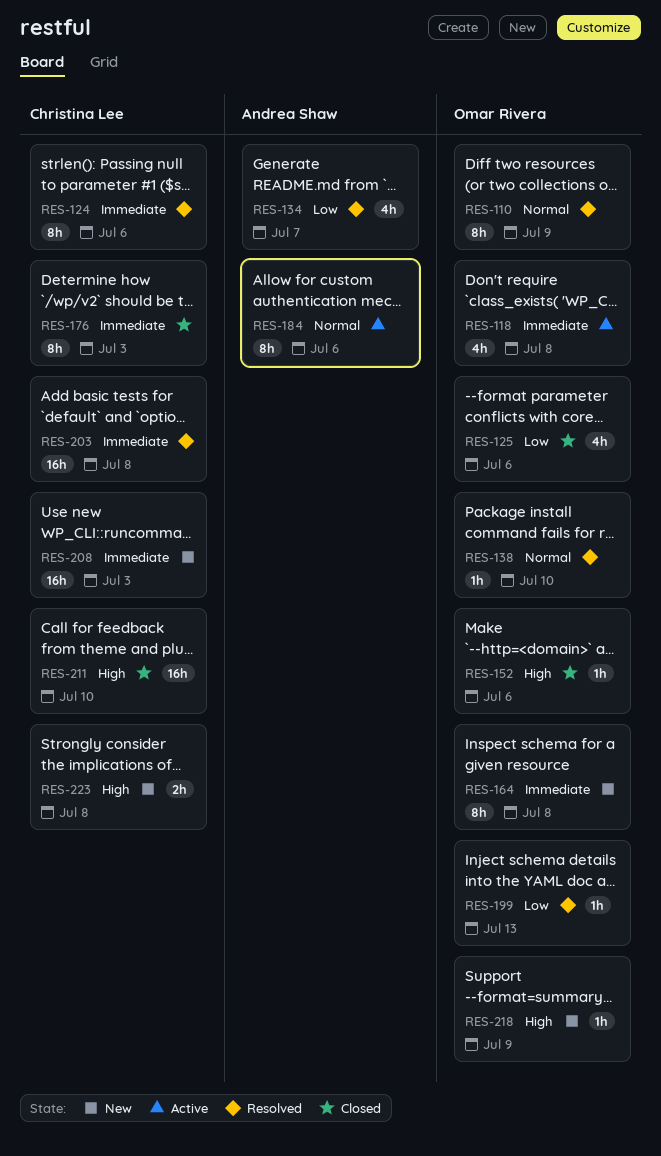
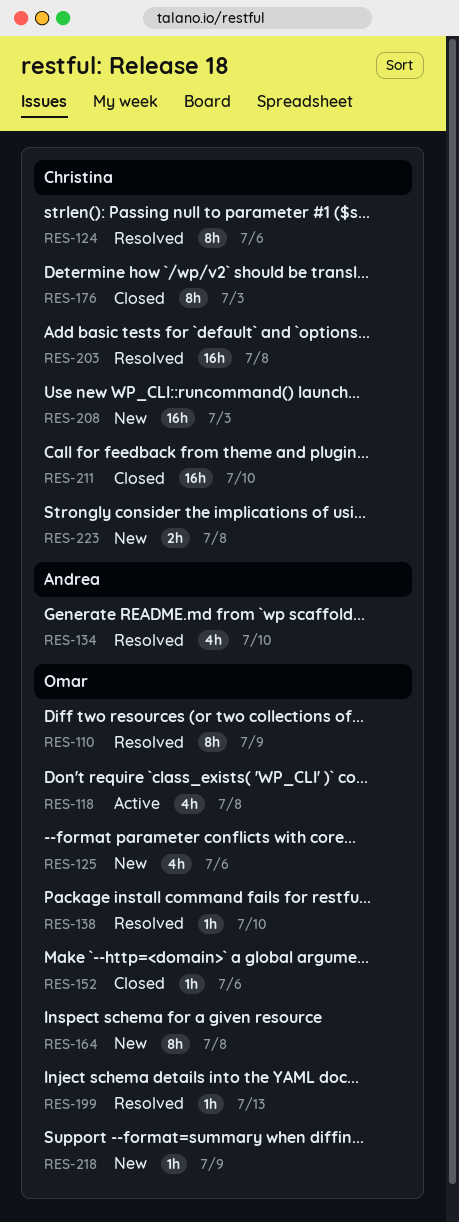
RES-125, status: Closed -> New
RES-134, due: Jul 7 -> Jul 10
RES-184: present -> none

